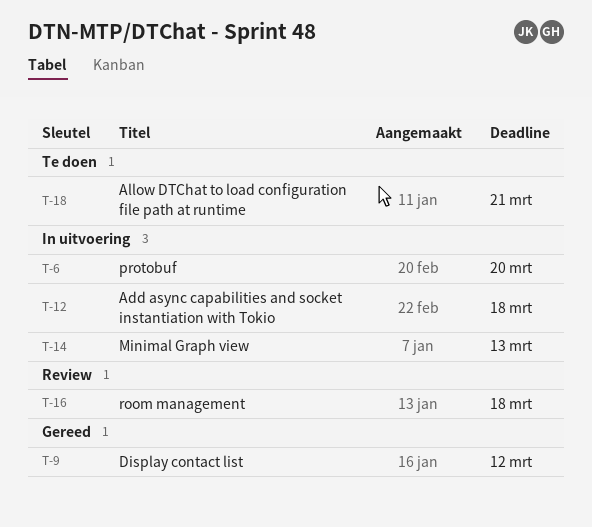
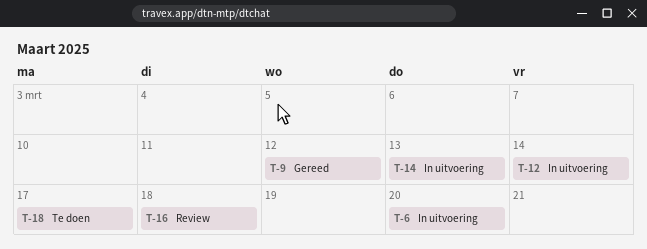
T-12, due: Mar 18 -> Mar 14
T-18, due: Mar 21 -> Mar 17

